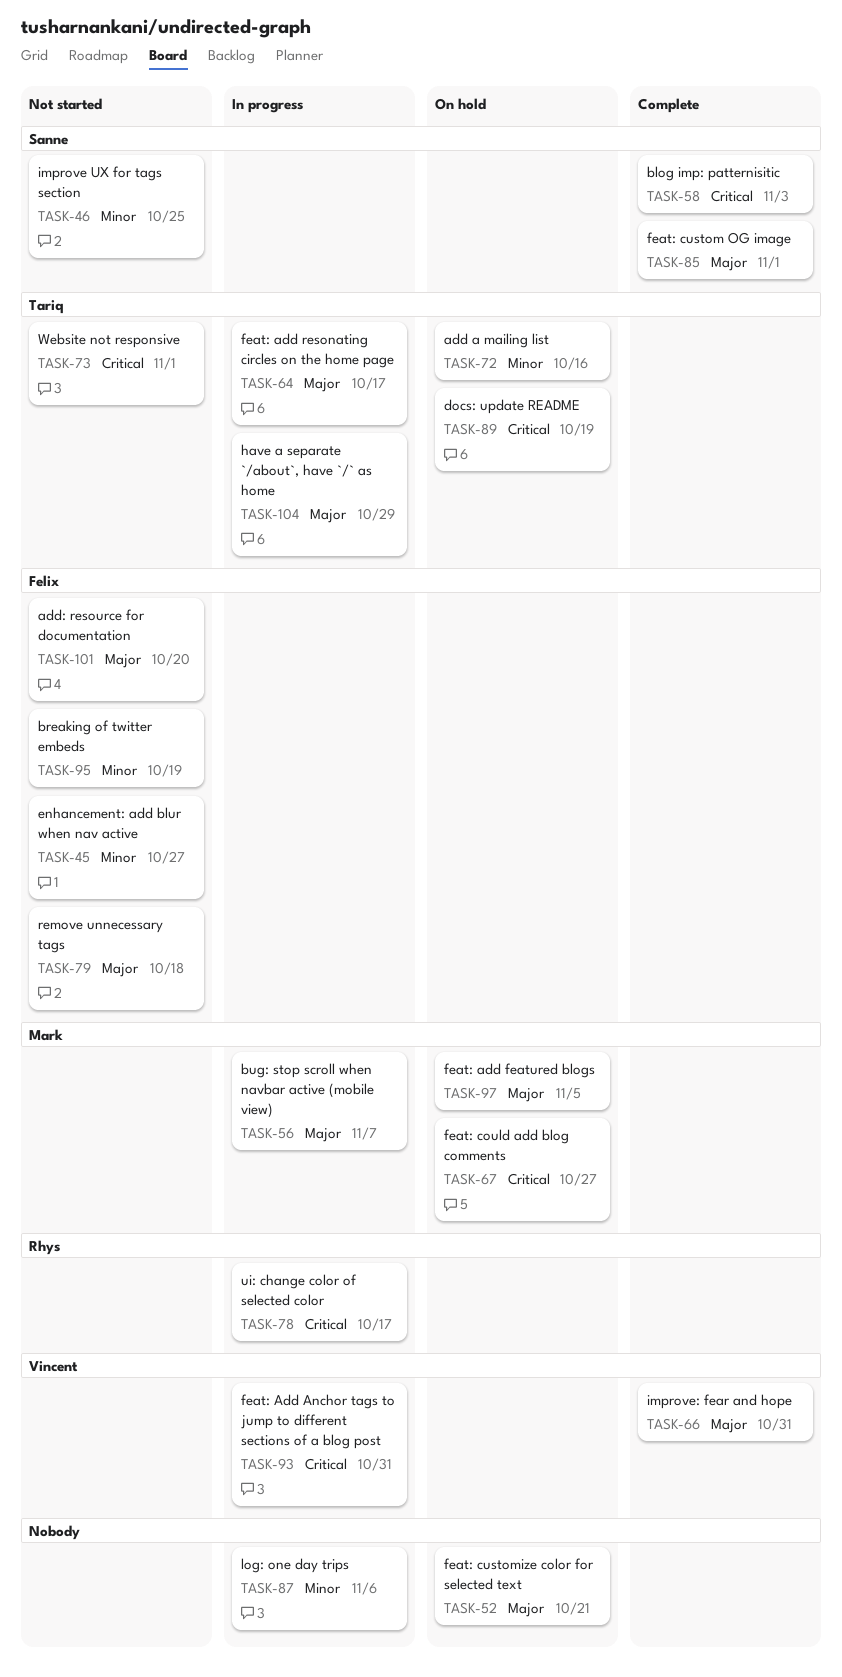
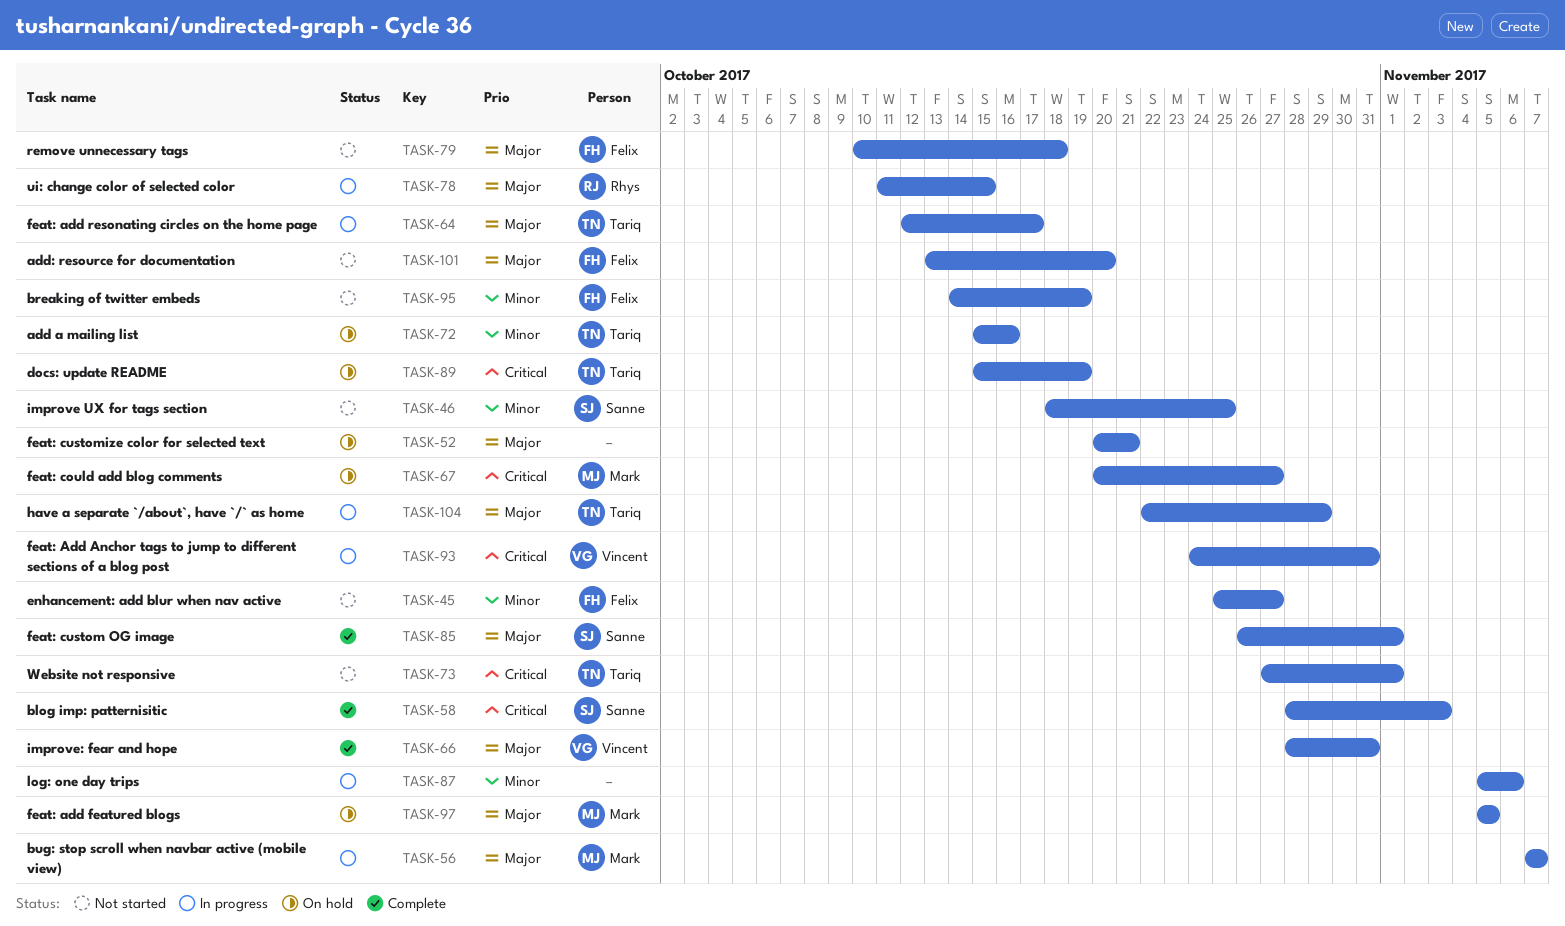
TASK-78, priority: Critical -> Major
TASK-78, due: Oct 17 -> Oct 15

